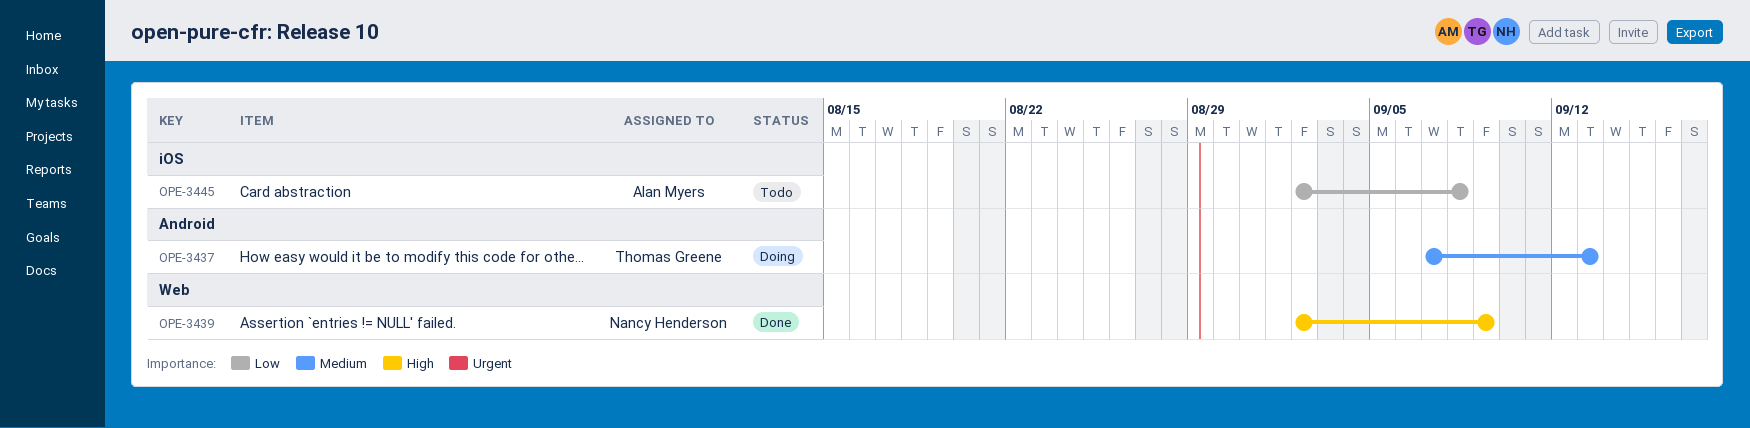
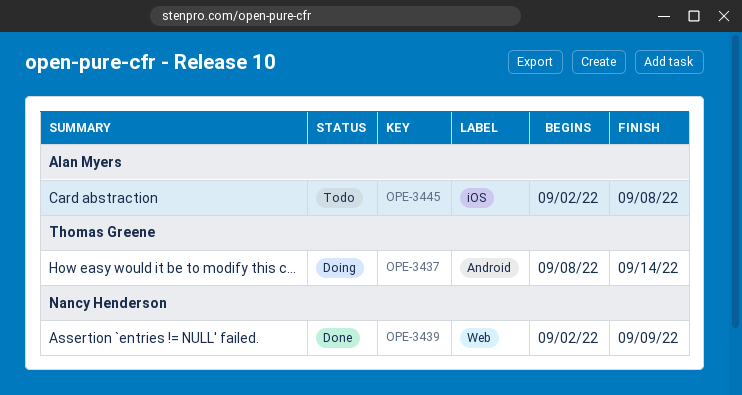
OPE-3437, start: Sep 7 -> Sep 8
OPE-3437, due: Sep 13 -> Sep 14

